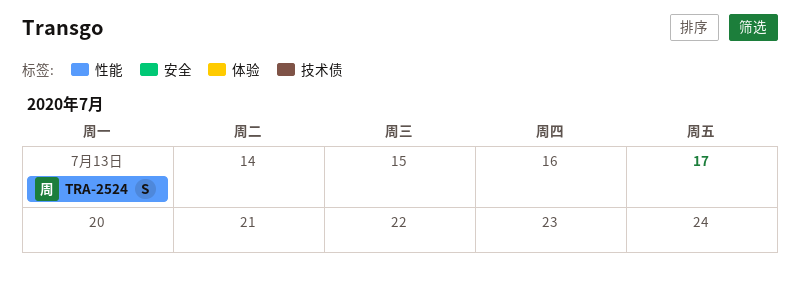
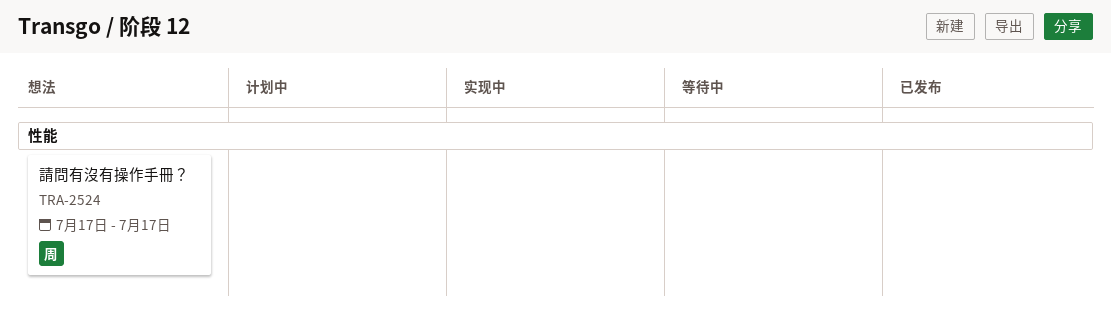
TRA-2524, start: Jul 13 -> Jul 17
TRA-2524, due: Jul 13 -> Jul 17

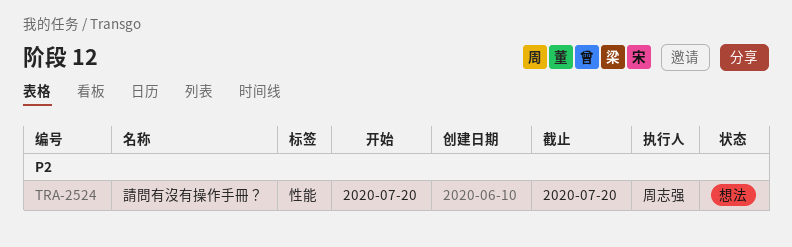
TRA-2524, start: Jul 17 -> Jul 20
TRA-2524, due: Jul 17 -> Jul 20

